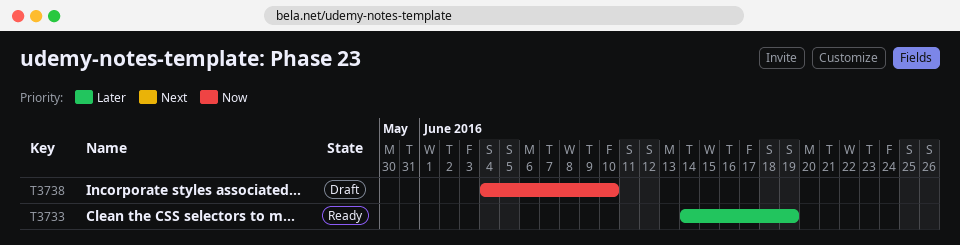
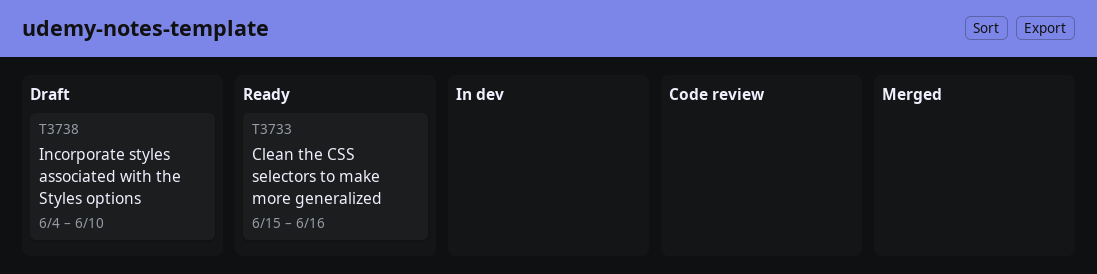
T3733, start: Jun 14 -> Jun 15
T3733, due: Jun 19 -> Jun 16

